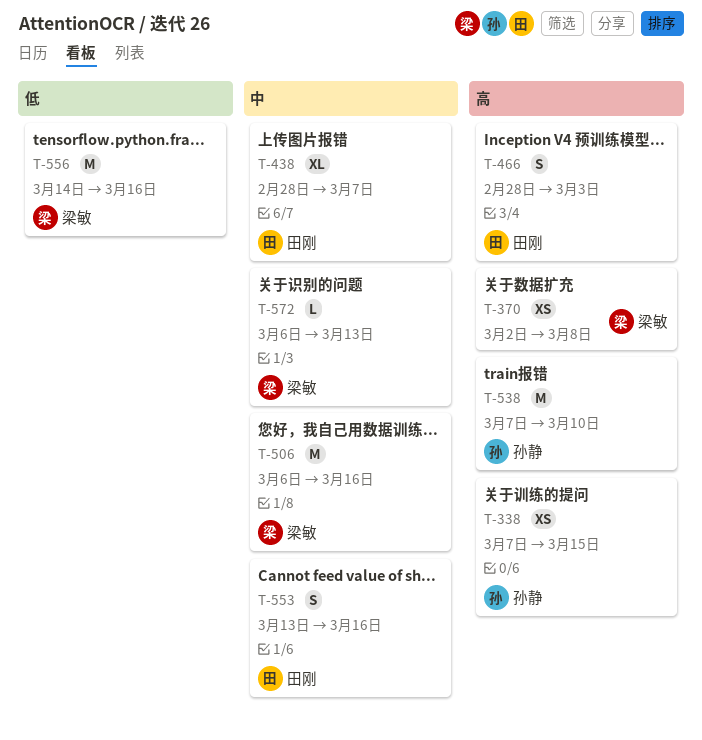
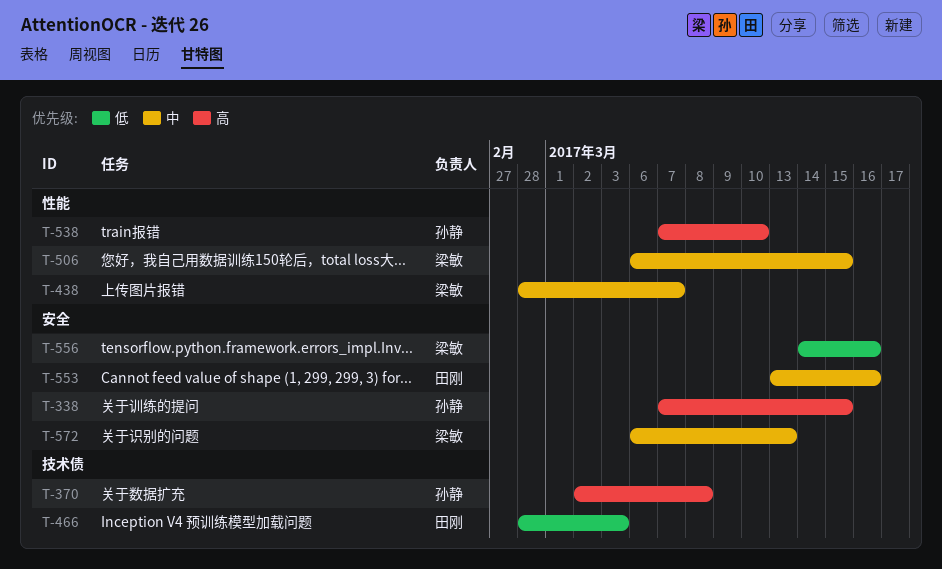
T-370, owner: 梁敏 -> 孙静
T-438, owner: 田刚 -> 梁敏
T-466, priority: 高 -> 低
T-506, due: Mar 16 -> Mar 15

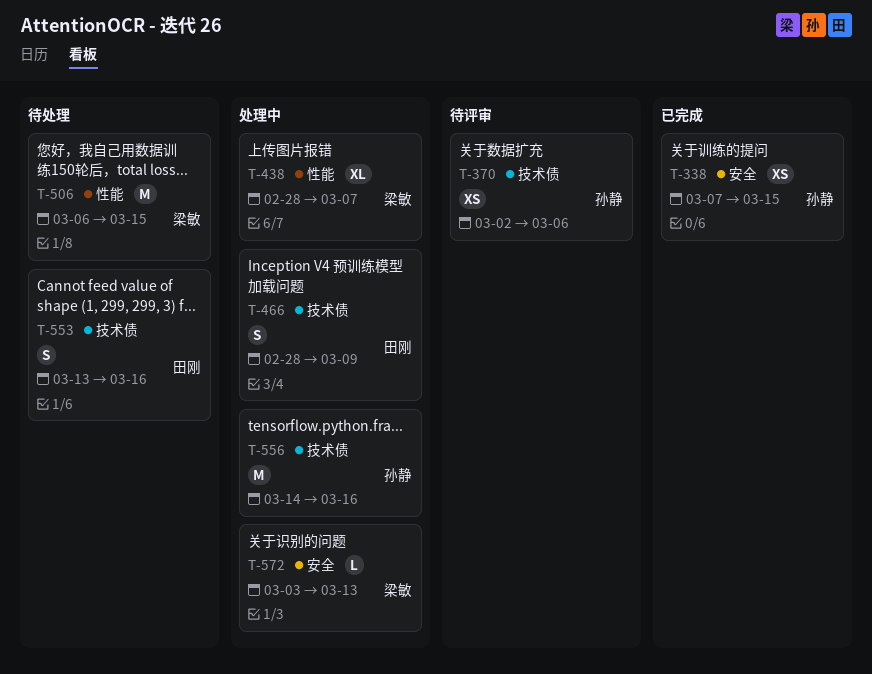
T-370, due: Mar 8 -> Mar 6
T-466, due: Mar 3 -> Mar 9
T-538: present -> none
T-553, label: 安全 -> 技术债
T-556, owner: 梁敏 -> 孙静
T-556, label: 安全 -> 技术债
T-572, start: Mar 6 -> Mar 3

